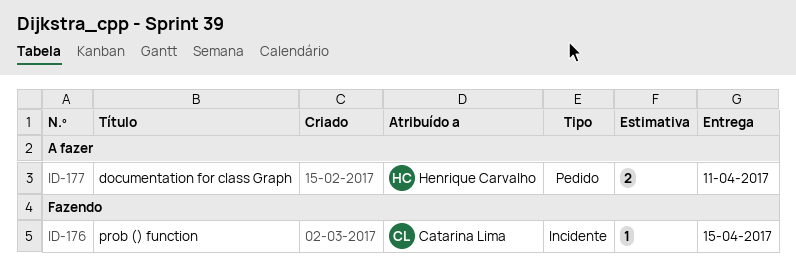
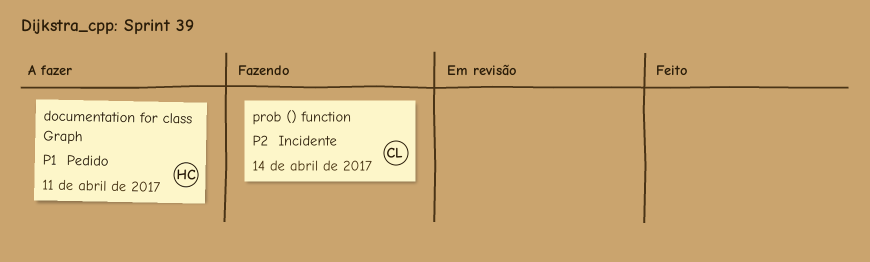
prob () function, due: Apr 15 -> Apr 14

